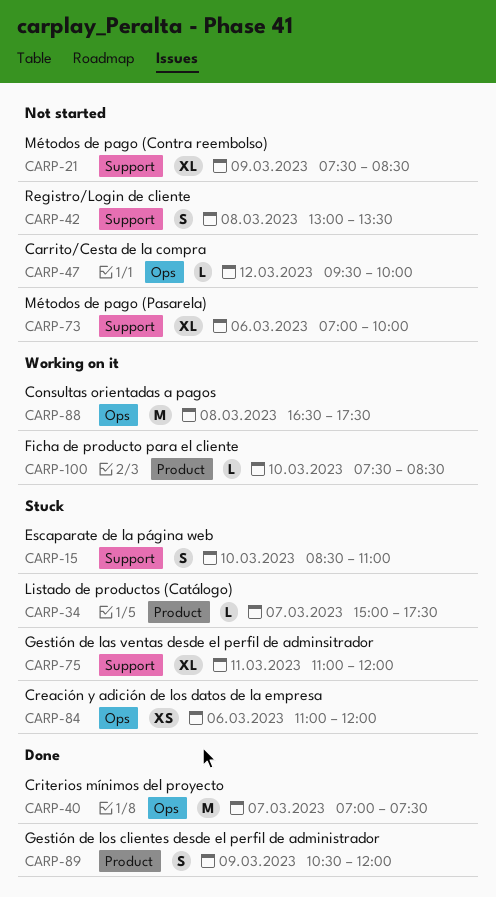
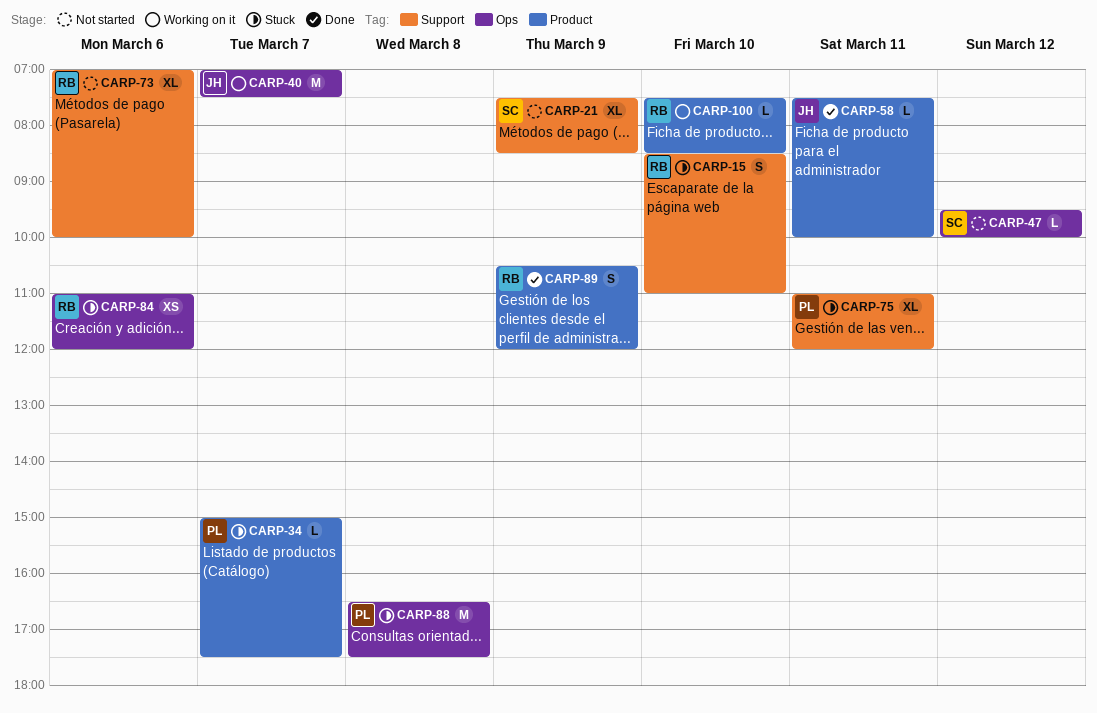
CARP-40, status: Done -> Working on it
CARP-42: present -> none
CARP-58: none -> present
CARP-88, status: Working on it -> Stuck

